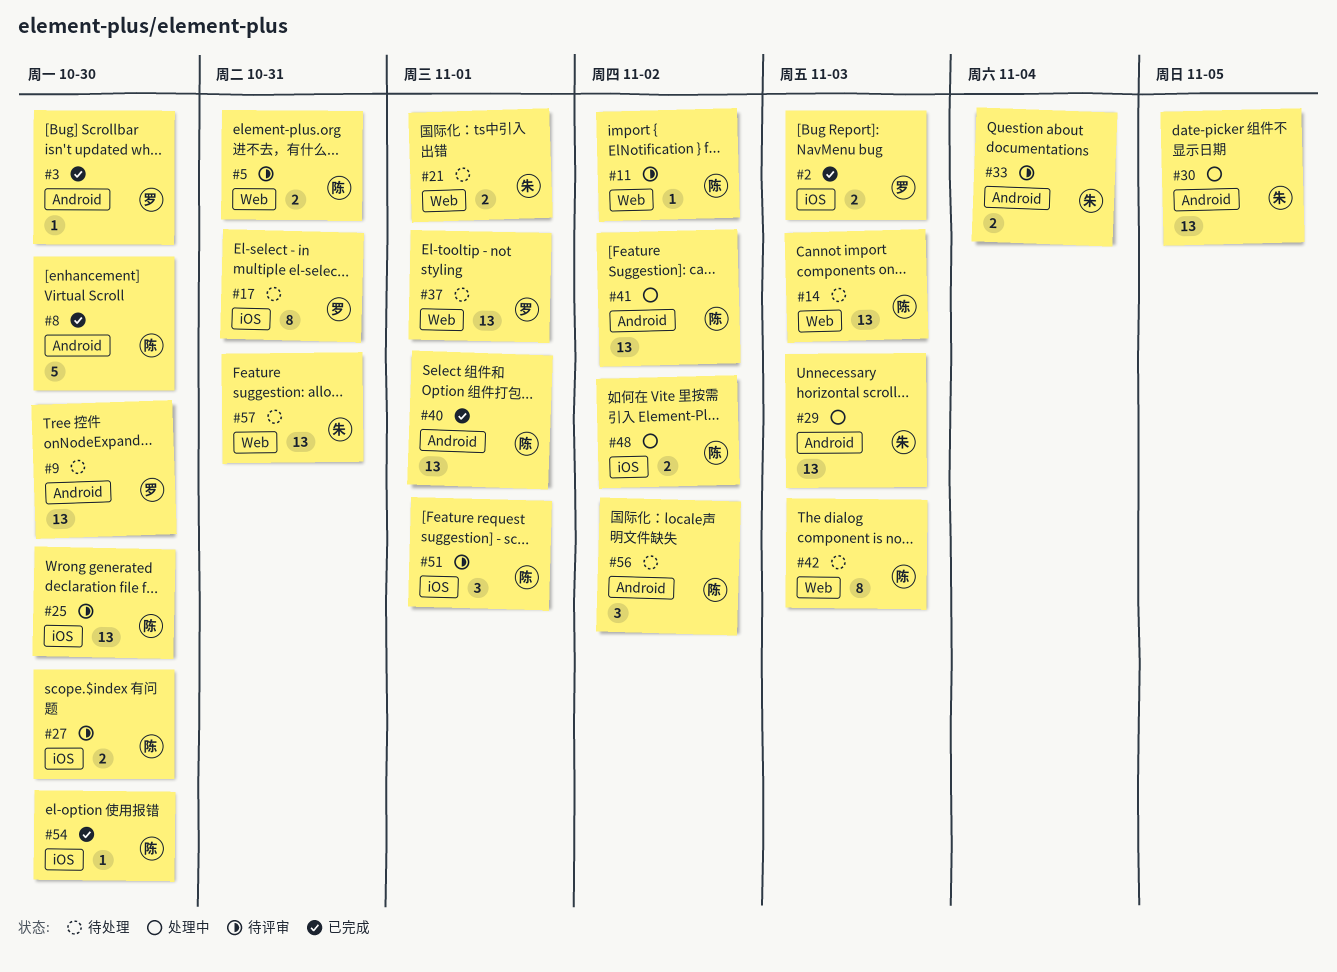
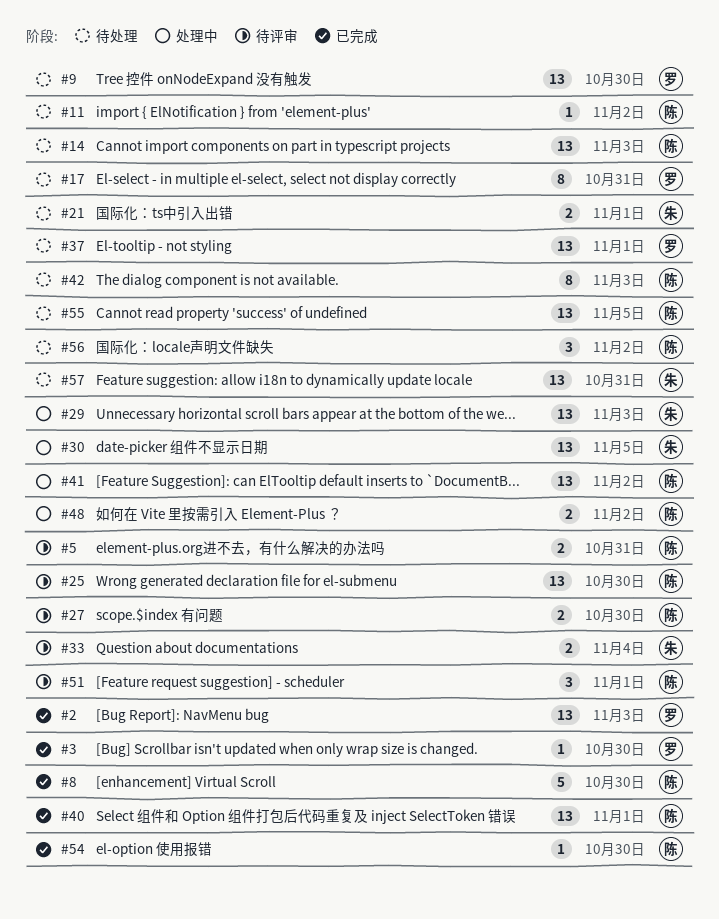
#2, estimate: 2 -> 13
#11, status: 待评审 -> 待处理
#55: none -> present

